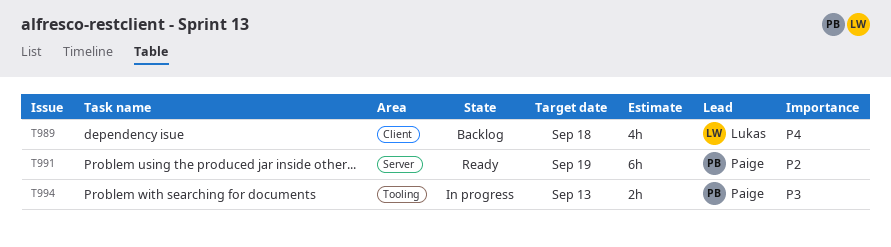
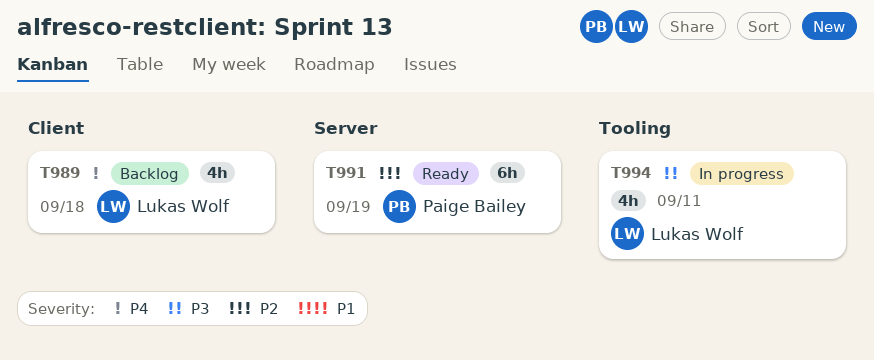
T994, owner: Paige Bailey -> Lukas Wolf
T994, estimate: 2h -> 4h
T994, due: Sep 13 -> Sep 11

